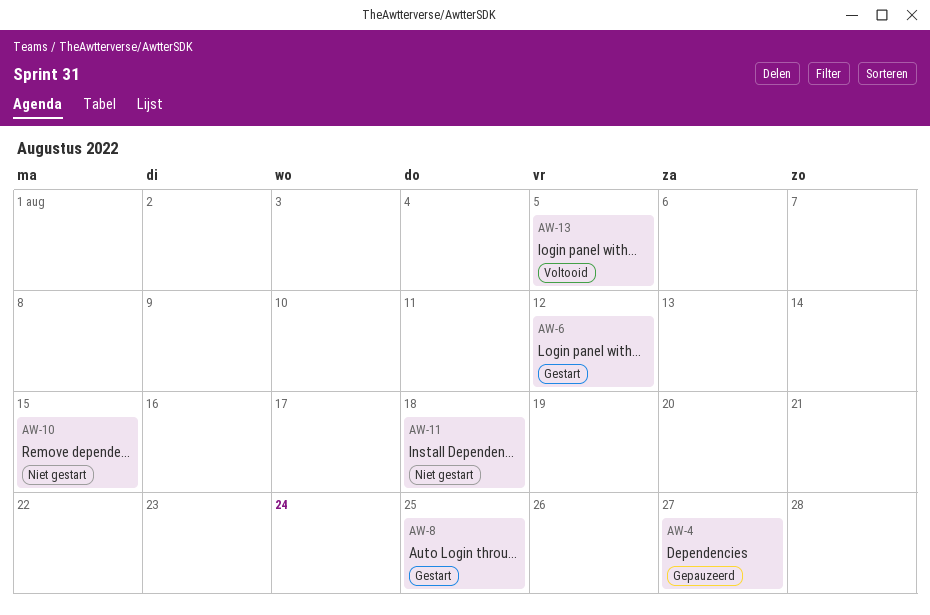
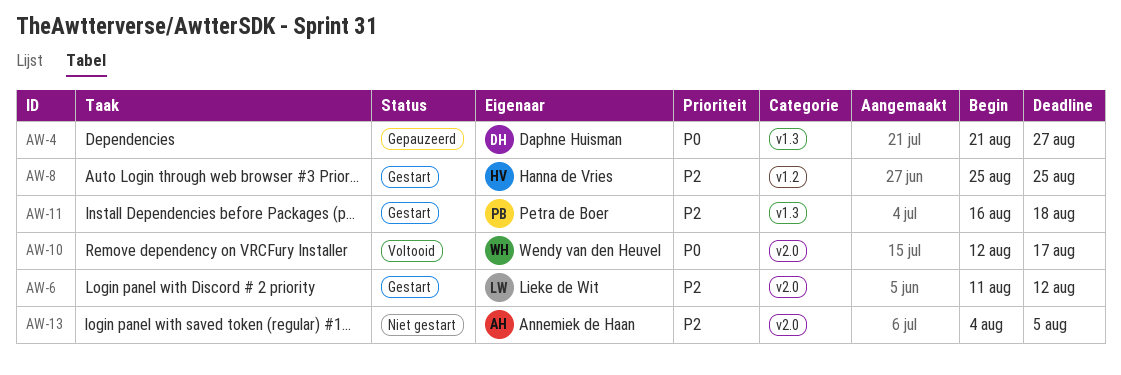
AW-10, status: Niet gestart -> Voltooid
AW-10, due: Aug 15 -> Aug 17
AW-11, status: Niet gestart -> Gestart
AW-13, status: Voltooid -> Niet gestart

